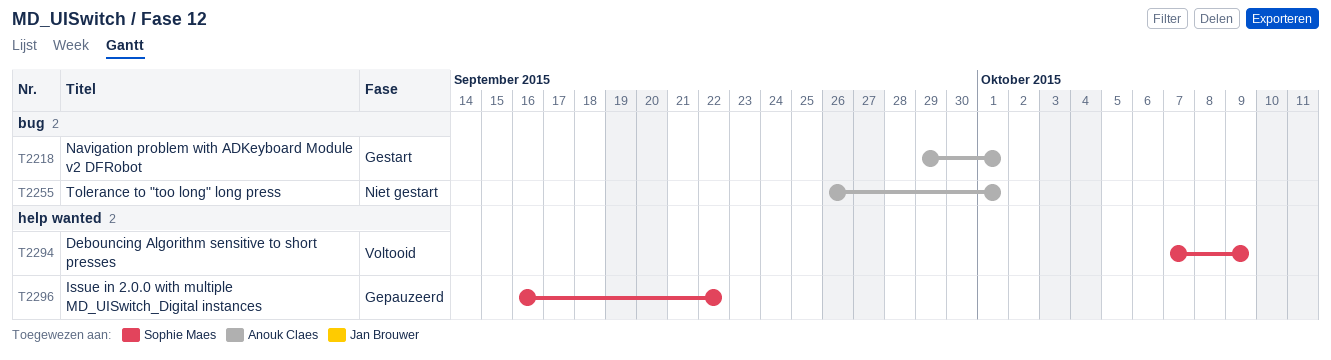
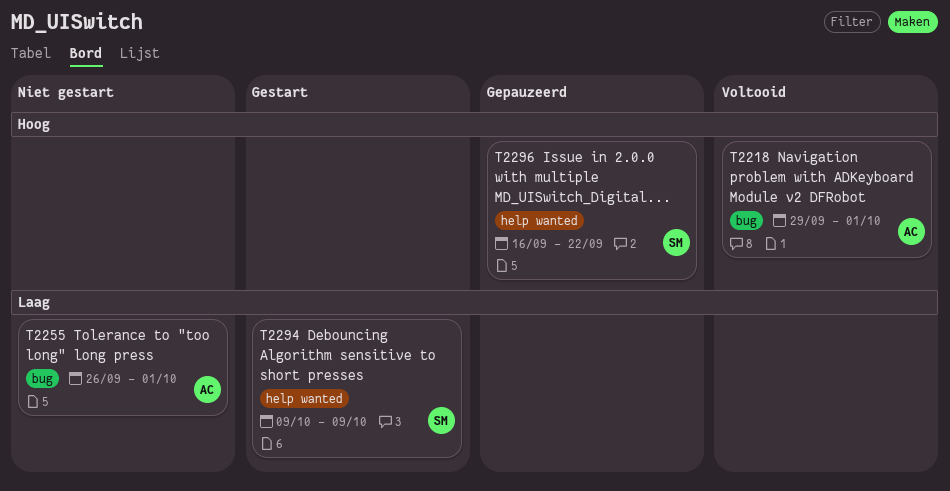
T2218, status: Gestart -> Voltooid
T2294, status: Voltooid -> Gestart
T2294, start: Oct 7 -> Oct 9

